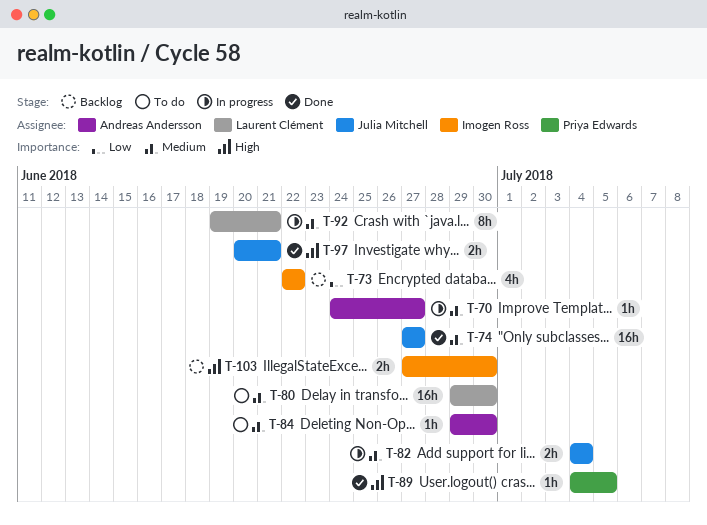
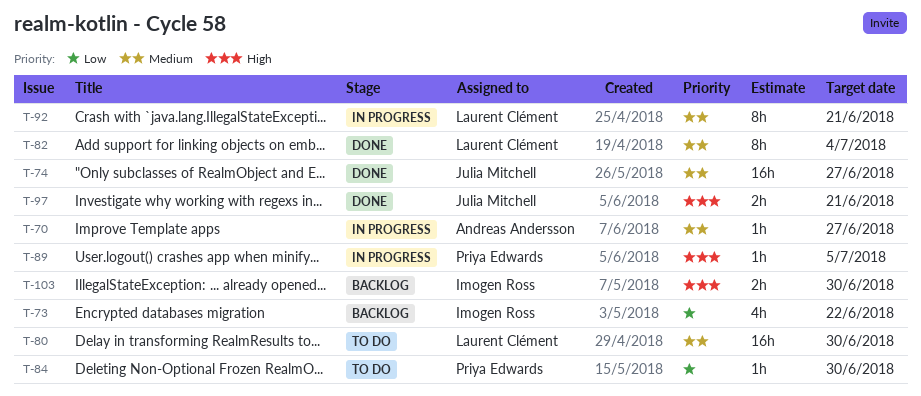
T-82, status: In progress -> Done
T-82, owner: Julia Mitchell -> Laurent Clément
T-82, estimate: 2h -> 8h
T-84, owner: Andreas Andersson -> Priya Edwards
T-84, priority: Medium -> Low
T-89, status: Done -> In progress

